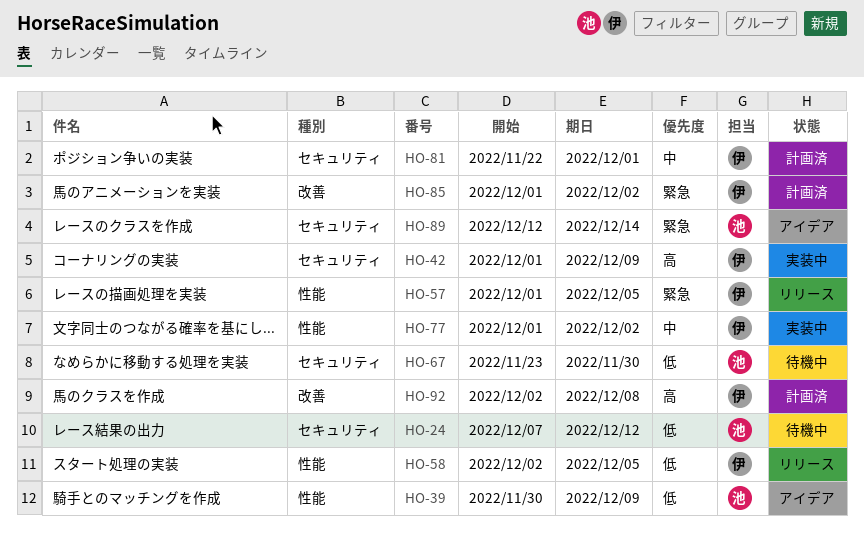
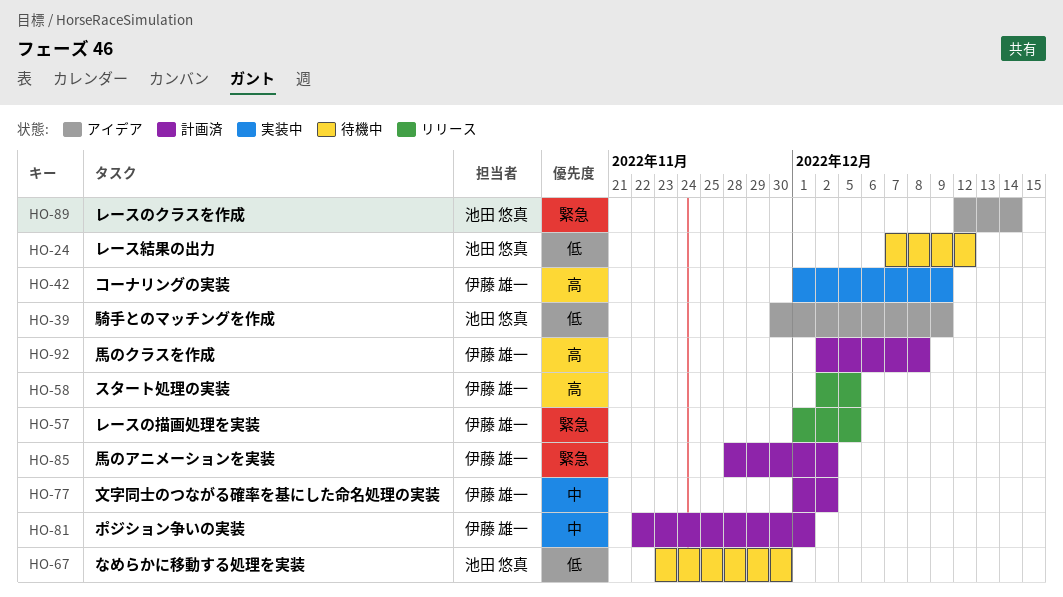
HO-58, priority: 低 -> 高
HO-77, status: 実装中 -> 計画済
HO-85, start: Dec 1 -> Nov 28

